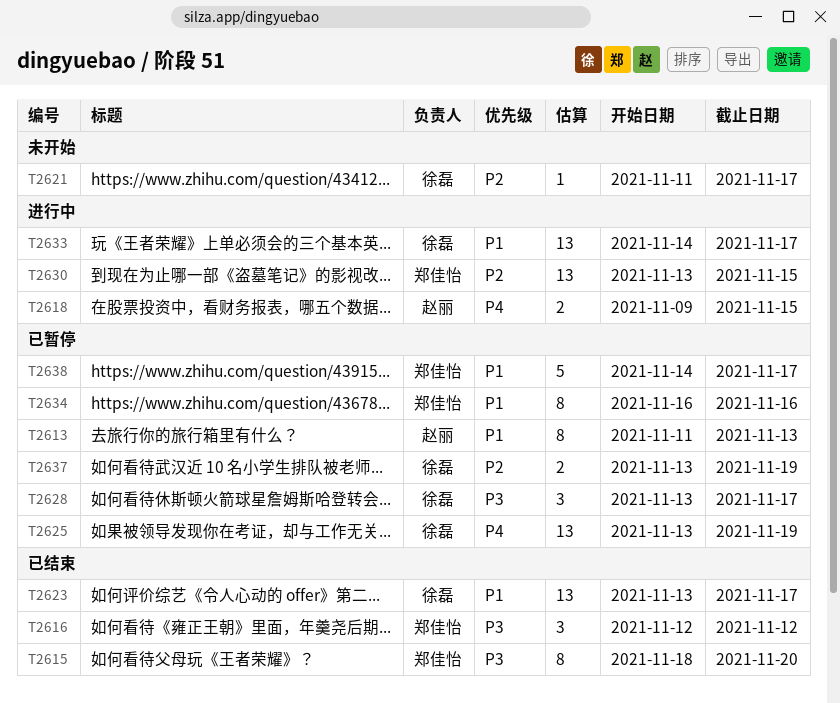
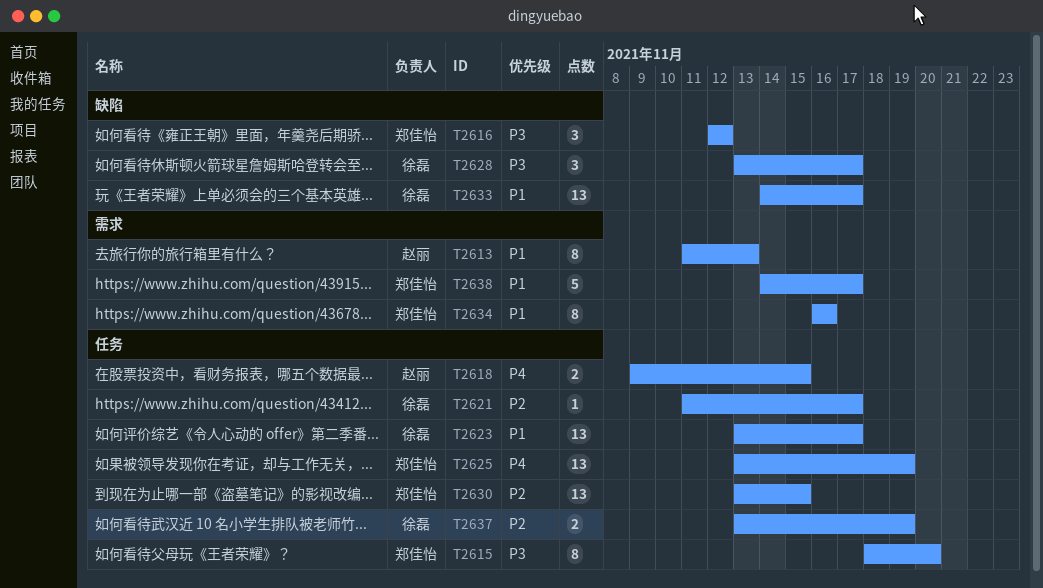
T2625, owner: 徐磊 -> 郑佳怡

